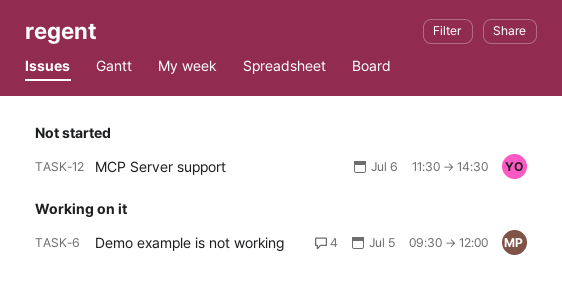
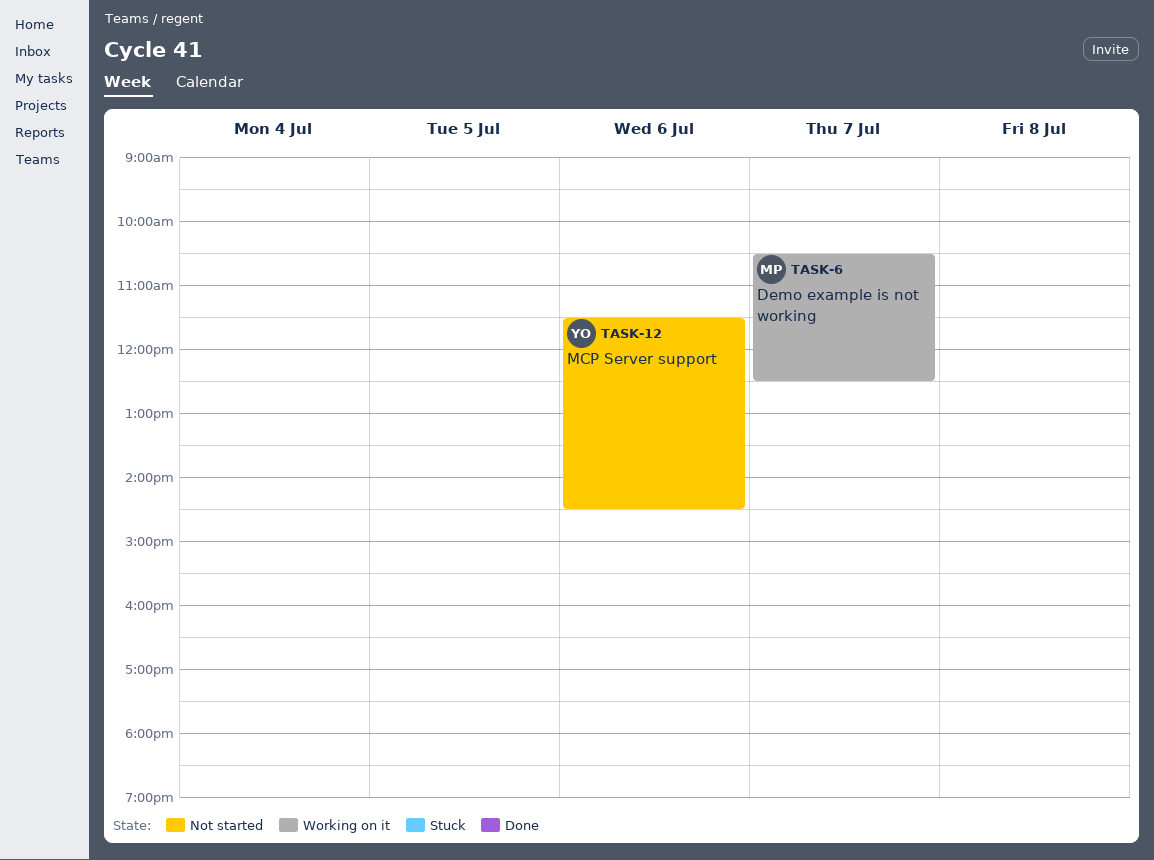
TASK-6, day: Jul 5 -> Jul 7
TASK-6, begins: 09:30 -> 10:30
TASK-6, ends: 12:00 -> 12:30

